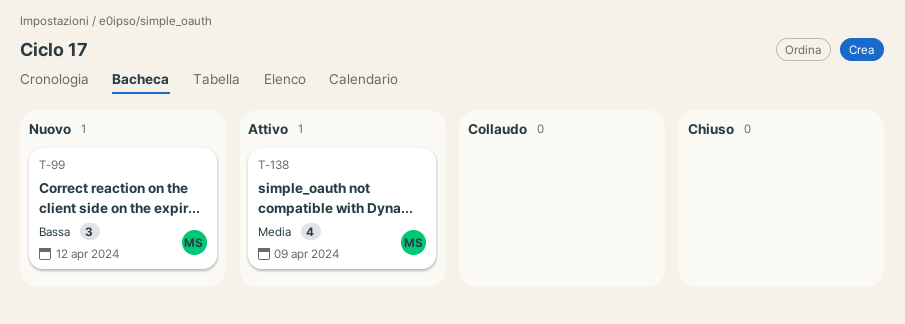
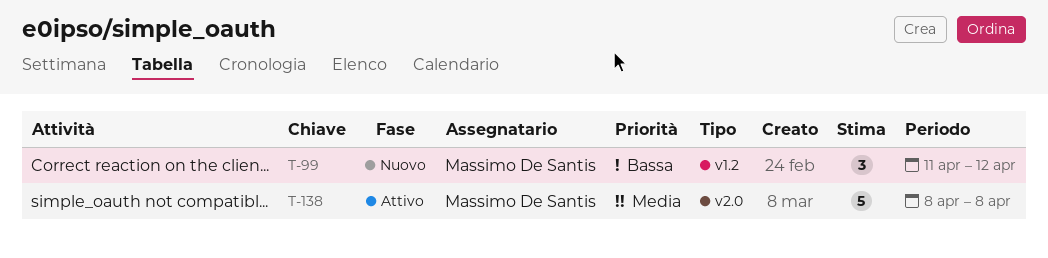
T-138, estimate: 4 -> 5
T-138, due: Apr 9 -> Apr 8

